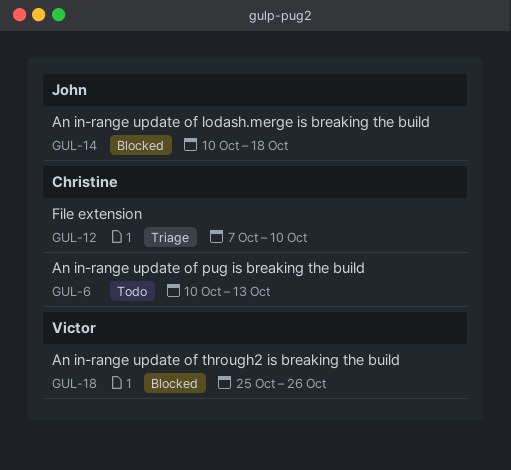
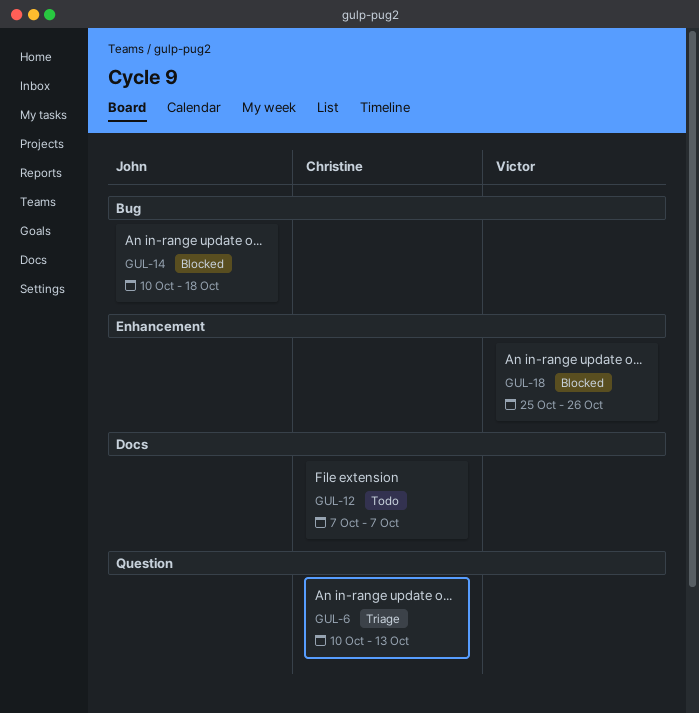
GUL-6, status: Todo -> Triage
GUL-12, status: Triage -> Todo
GUL-12, due: Oct 10 -> Oct 7

